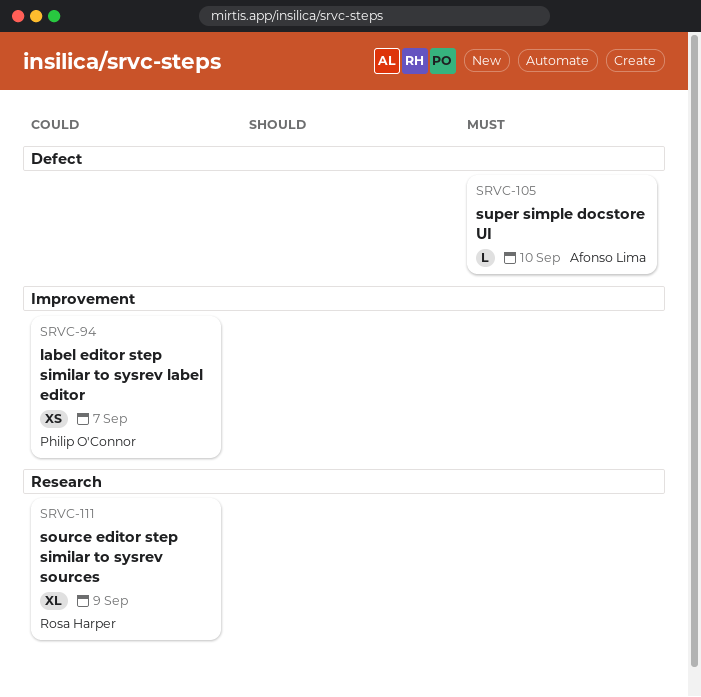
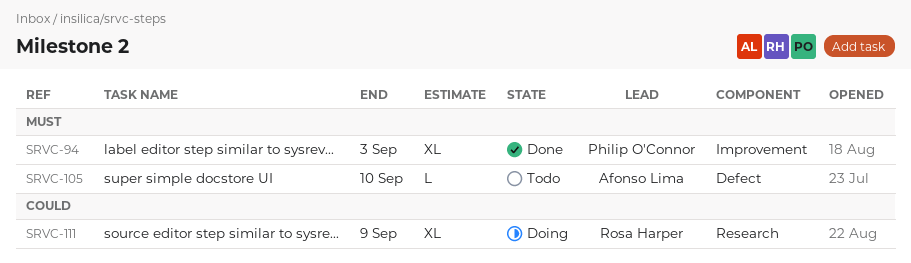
SRVC-94, priority: Could -> Must
SRVC-94, estimate: XS -> XL
SRVC-94, due: Sep 7 -> Sep 3

